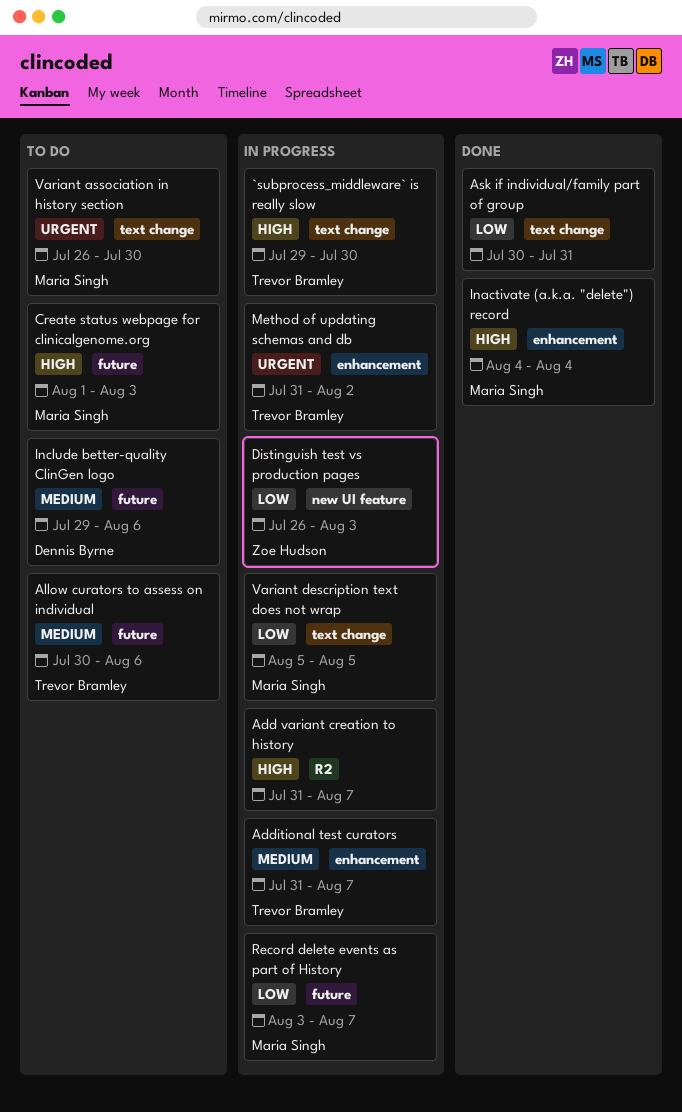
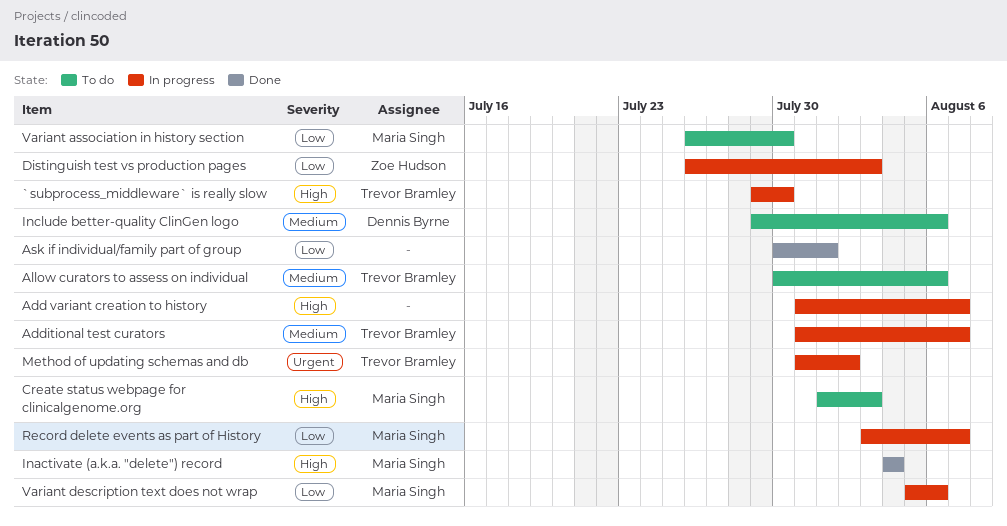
Ask if individual/family part of group, due: Jul 31 -> Aug 1
Variant association in history section, priority: Urgent -> Low
Variant description text does not wrap, due: Aug 5 -> Aug 6

